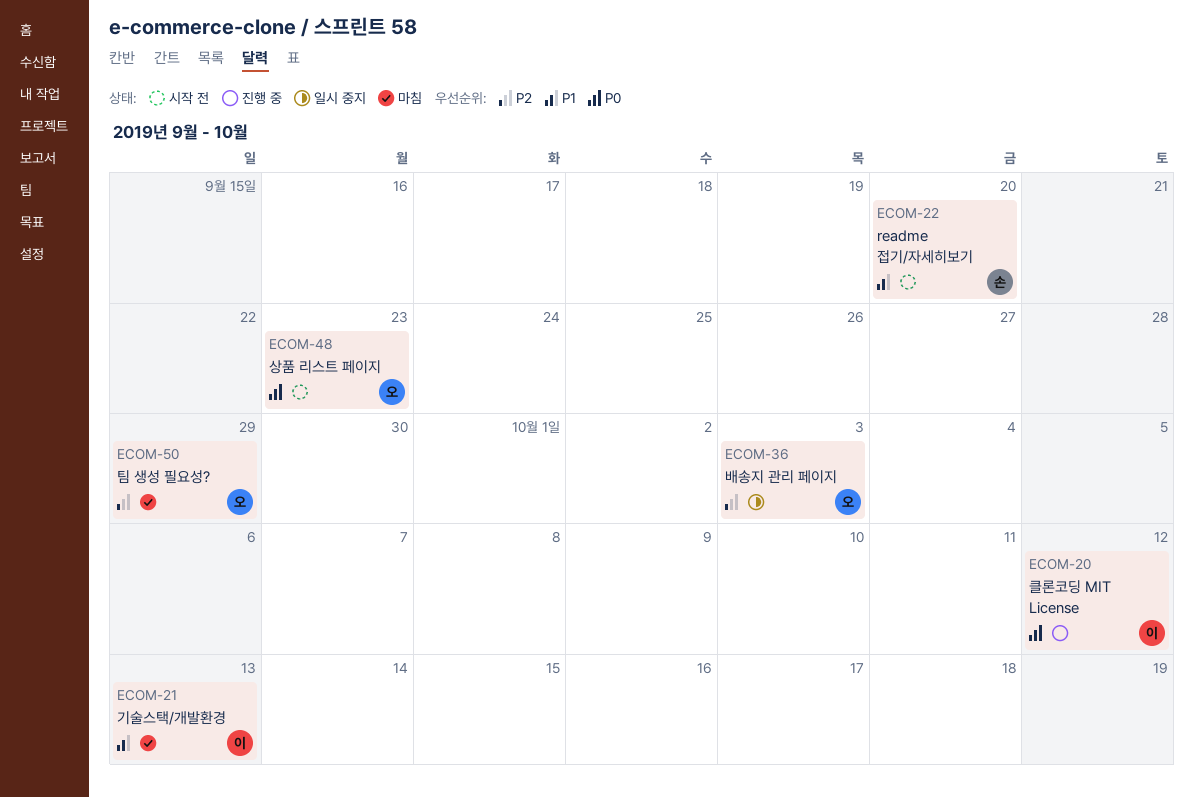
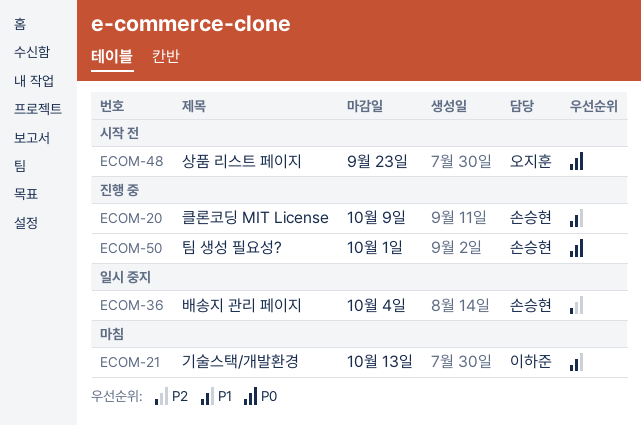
ECOM-20, owner: 이하준 -> 손승현
ECOM-20, priority: P0 -> P1
ECOM-20, due: Oct 12 -> Oct 9
ECOM-22: present -> none
ECOM-36, owner: 오지훈 -> 손승현
ECOM-36, due: Oct 3 -> Oct 4
ECOM-50, status: 마침 -> 진행 중
ECOM-50, owner: 오지훈 -> 손승현
ECOM-50, priority: P2 -> P0
ECOM-50, due: Sep 29 -> Oct 1

